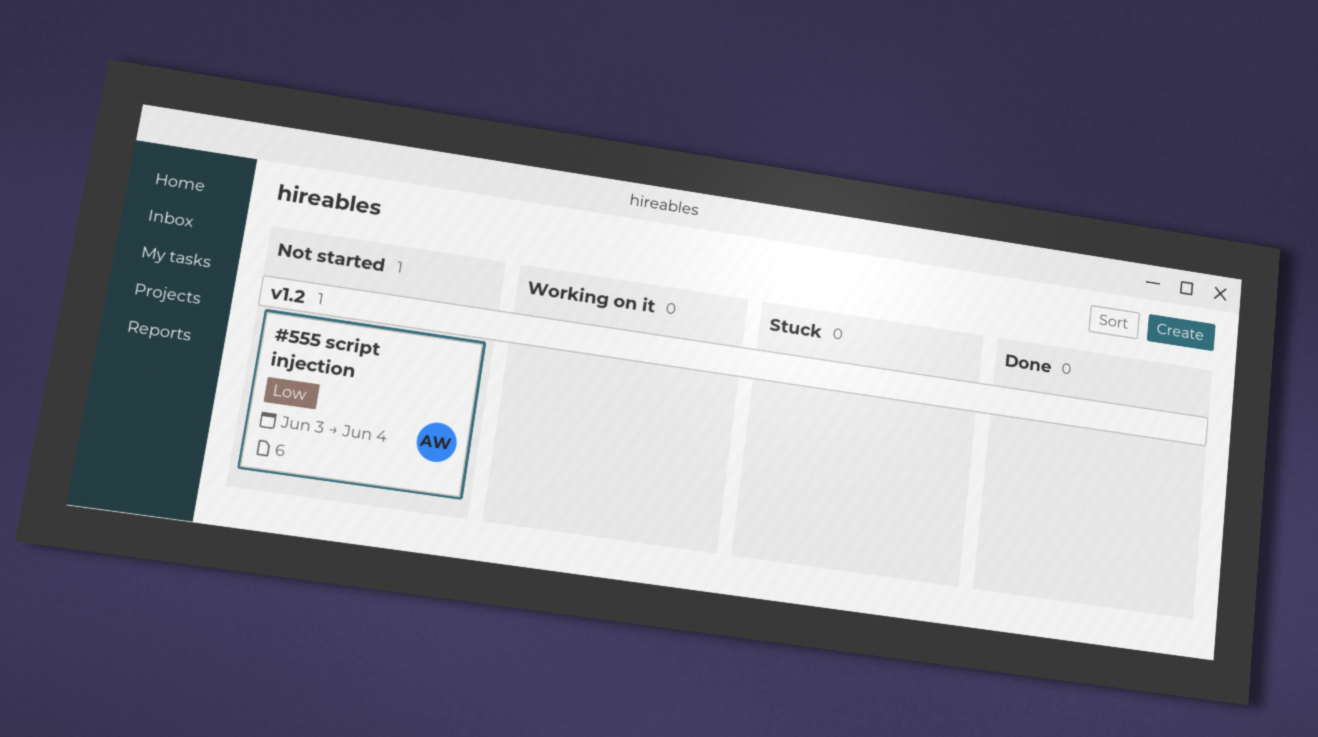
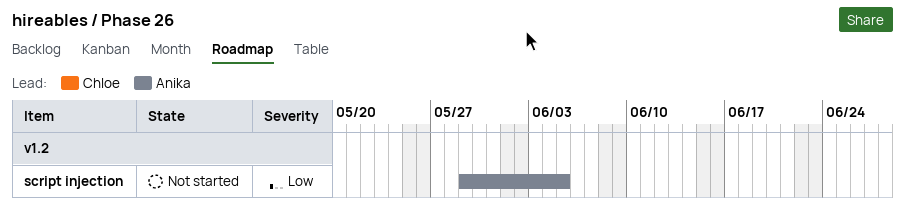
script injection, start: Jun 3 -> May 29
script injection, due: Jun 4 -> Jun 5

